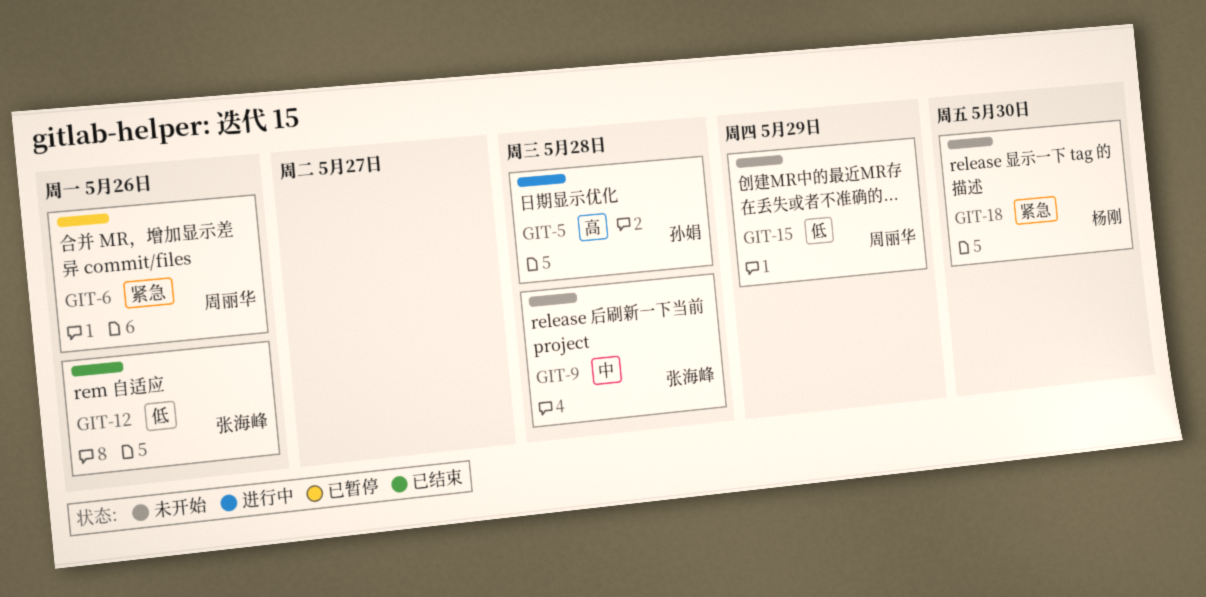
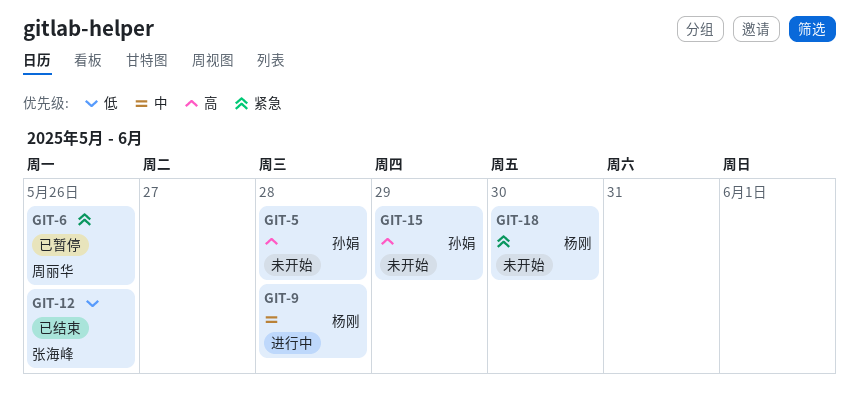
GIT-5, status: 进行中 -> 未开始
GIT-9, status: 未开始 -> 进行中
GIT-9, owner: 张海峰 -> 杨刚
GIT-15, owner: 周丽华 -> 孙娟
GIT-15, priority: 低 -> 高

